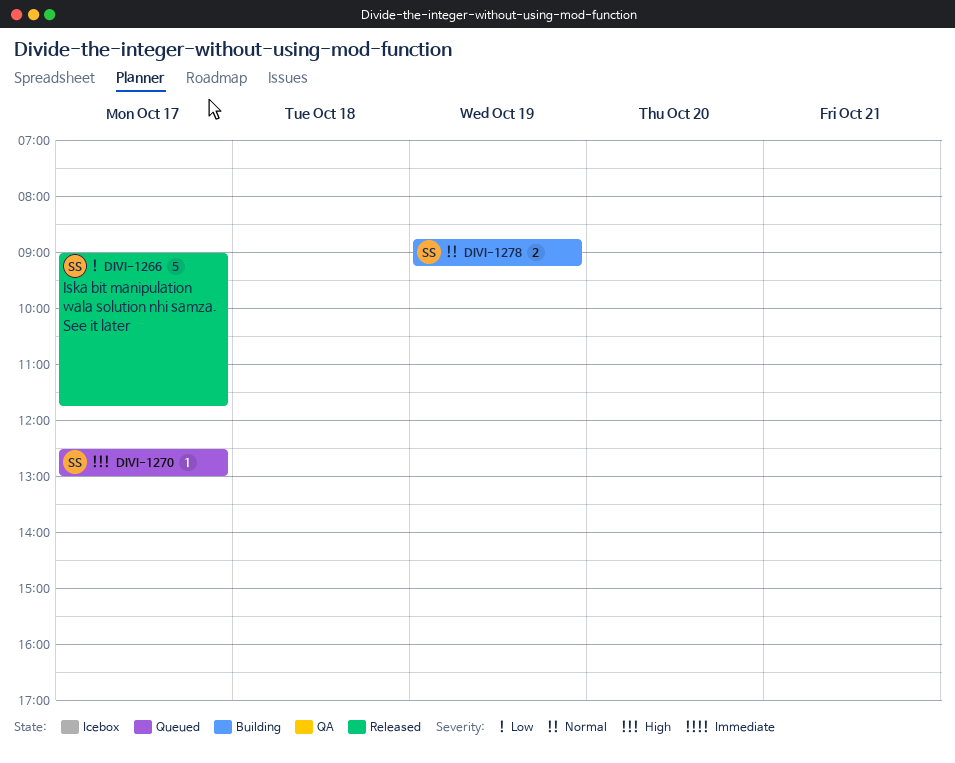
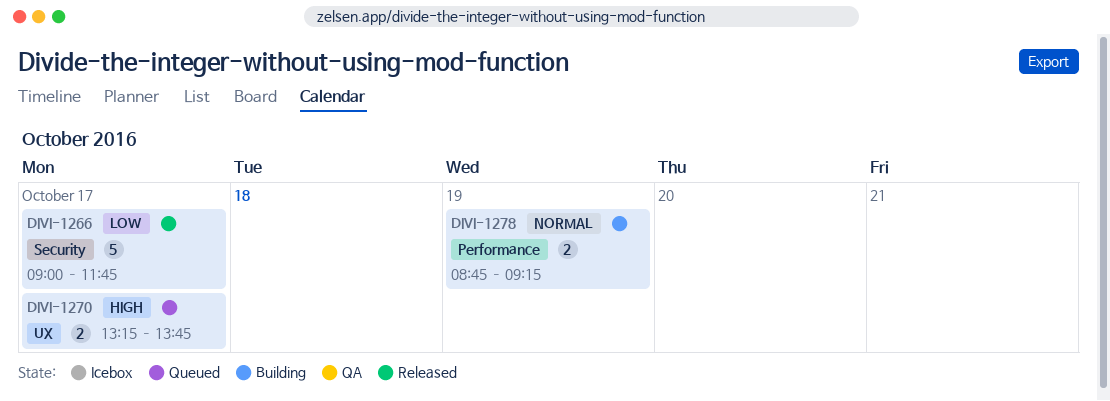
DIVI-1270, estimate: 1 -> 2
DIVI-1270, begins: 12:30 -> 13:15
DIVI-1270, ends: 13:00 -> 13:45

